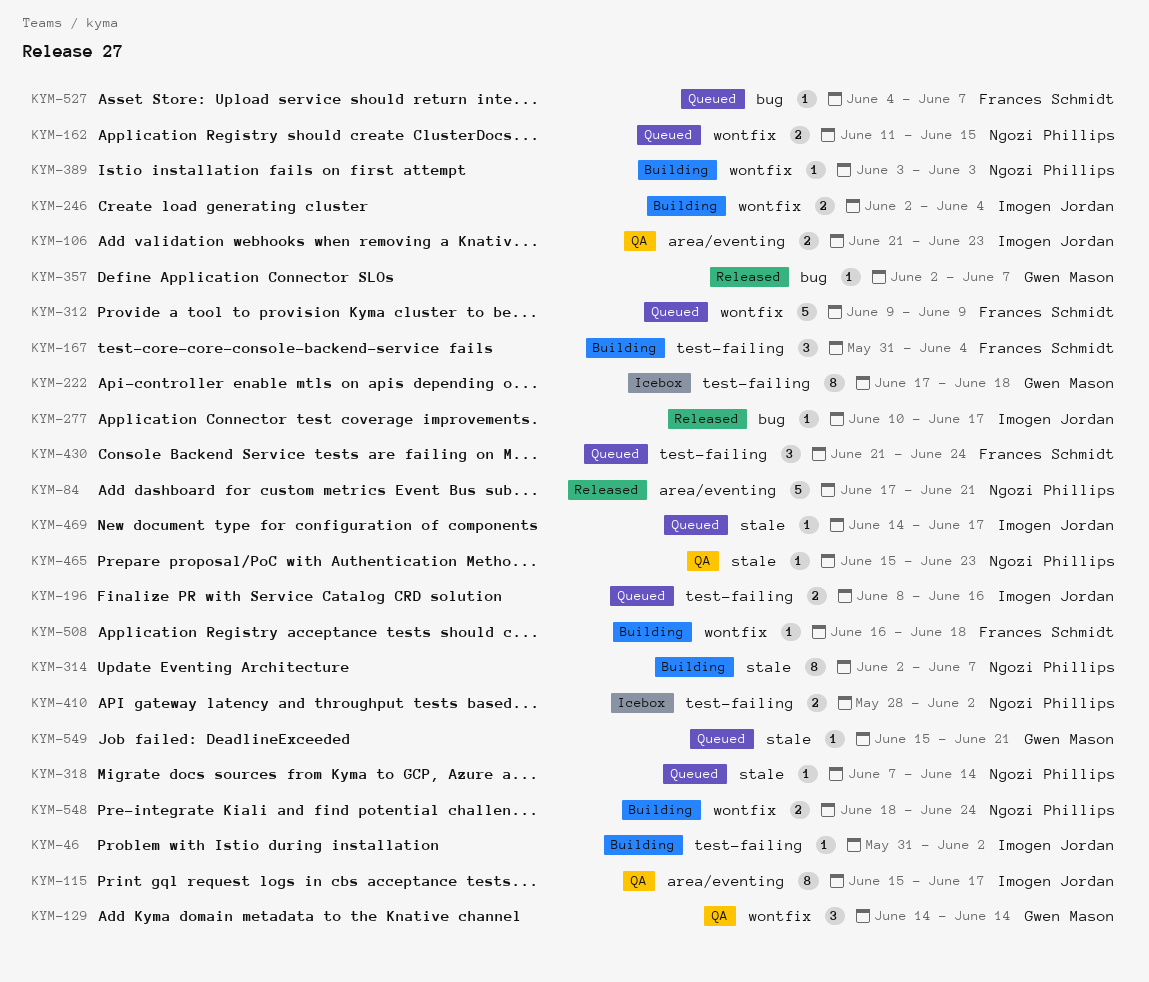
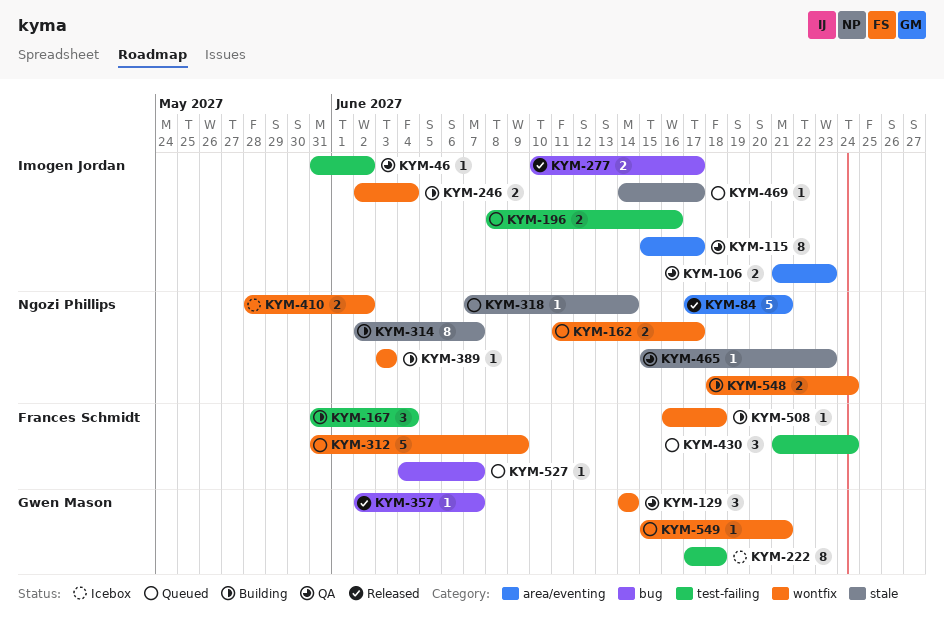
KYM-46, status: Building -> QA
KYM-162, due: Jun 15 -> Jun 17
KYM-277, estimate: 1 -> 2
KYM-312, start: Jun 9 -> May 31
KYM-410, label: test-failing -> wontfix
KYM-549, label: stale -> wontfix

